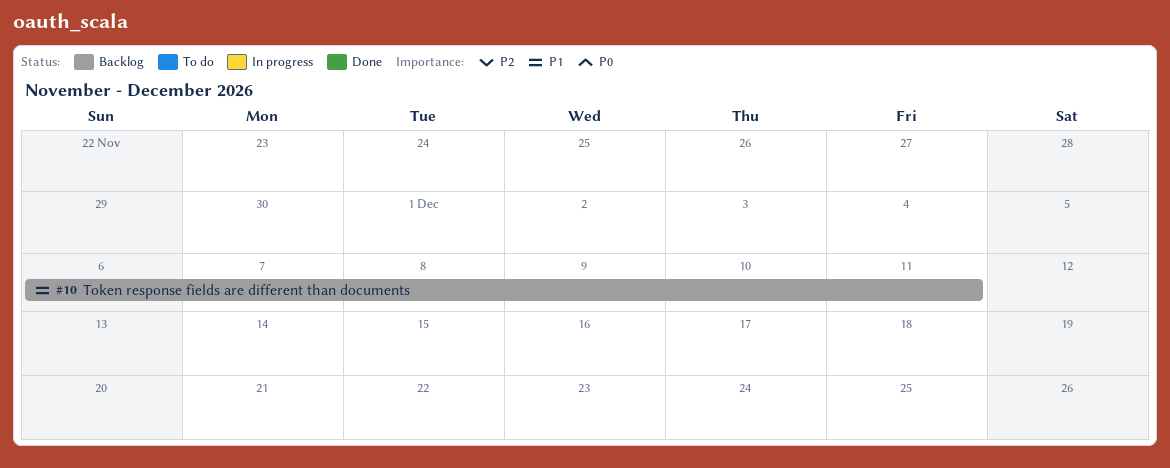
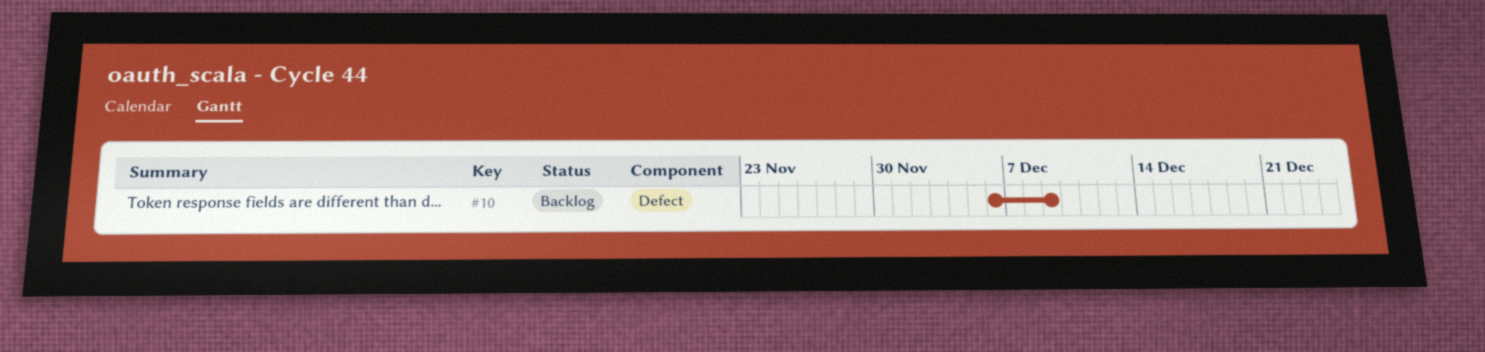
#10, due: Dec 11 -> Dec 9

